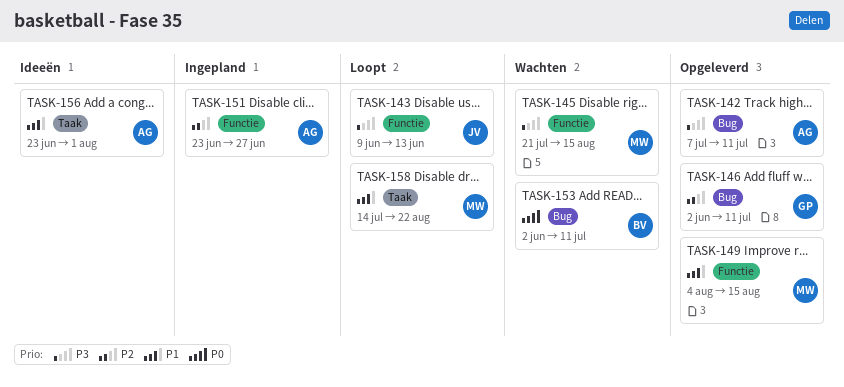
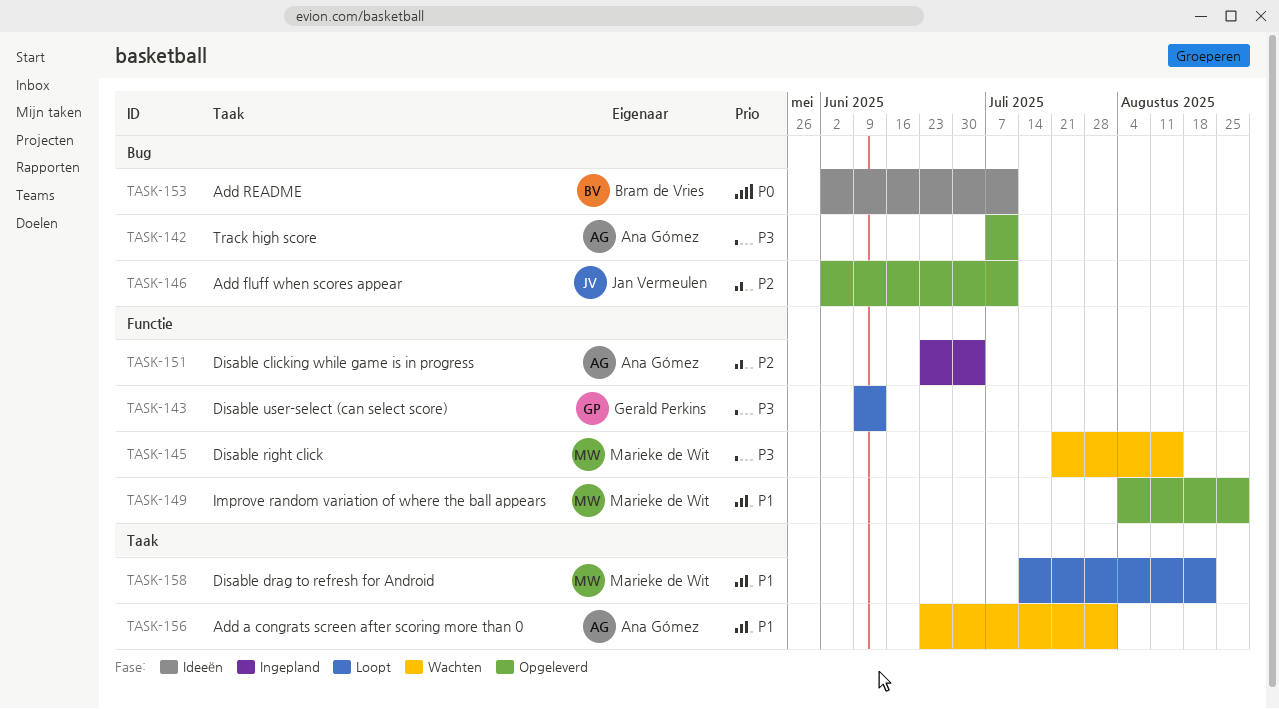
TASK-143, owner: Jan Vermeulen -> Gerald Perkins
TASK-146, owner: Gerald Perkins -> Jan Vermeulen
TASK-149, due: Aug 15 -> Aug 29
TASK-151, due: Jun 27 -> Jul 4
TASK-153, status: Wachten -> Ideeën
TASK-156, status: Ideeën -> Wachten

